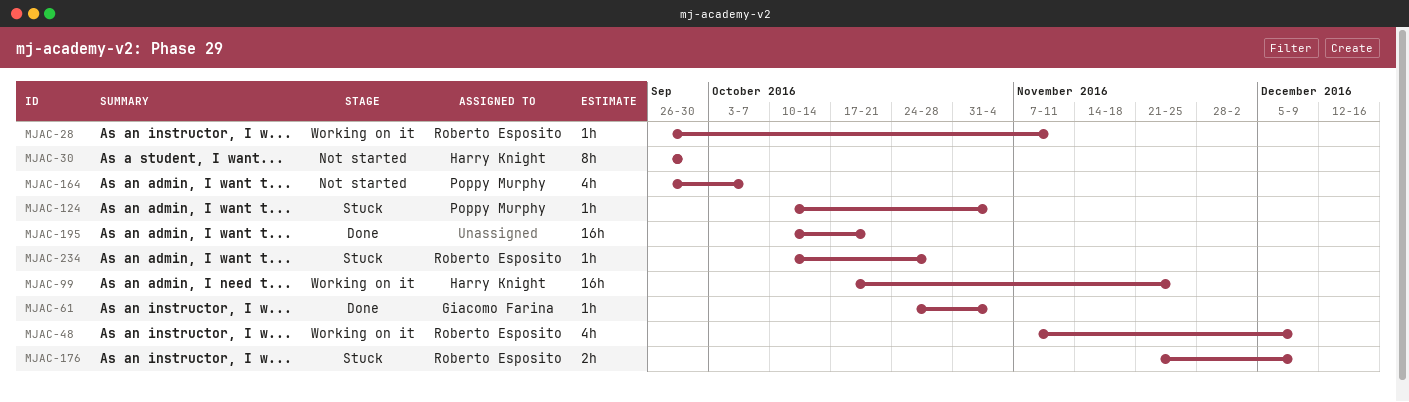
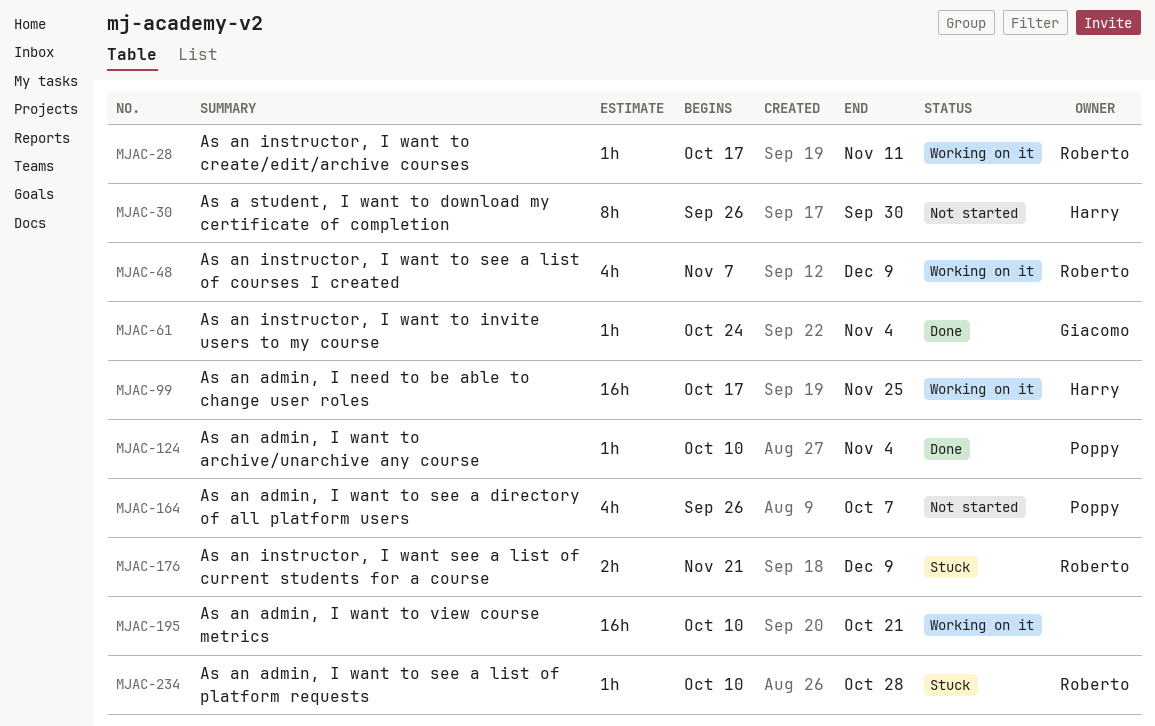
MJAC-28, start: Sep 26 -> Oct 17
MJAC-124, status: Stuck -> Done
MJAC-195, status: Done -> Working on it

